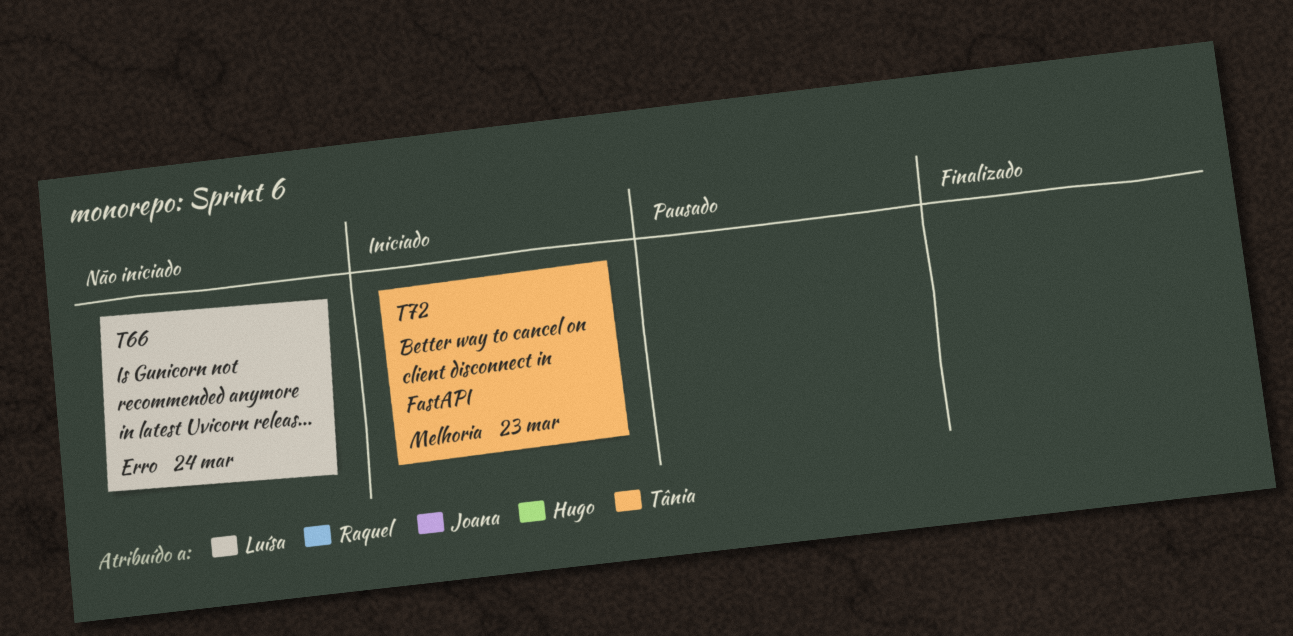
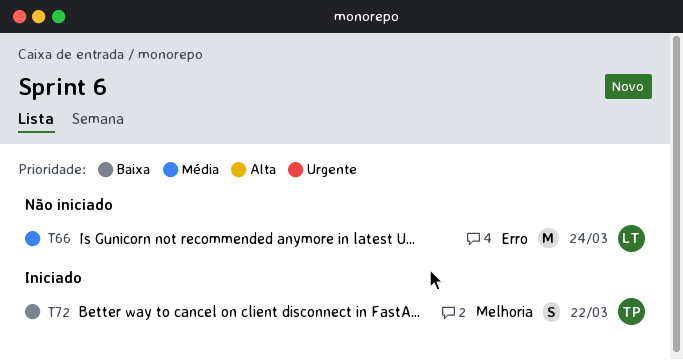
T72, due: Mar 23 -> Mar 22

